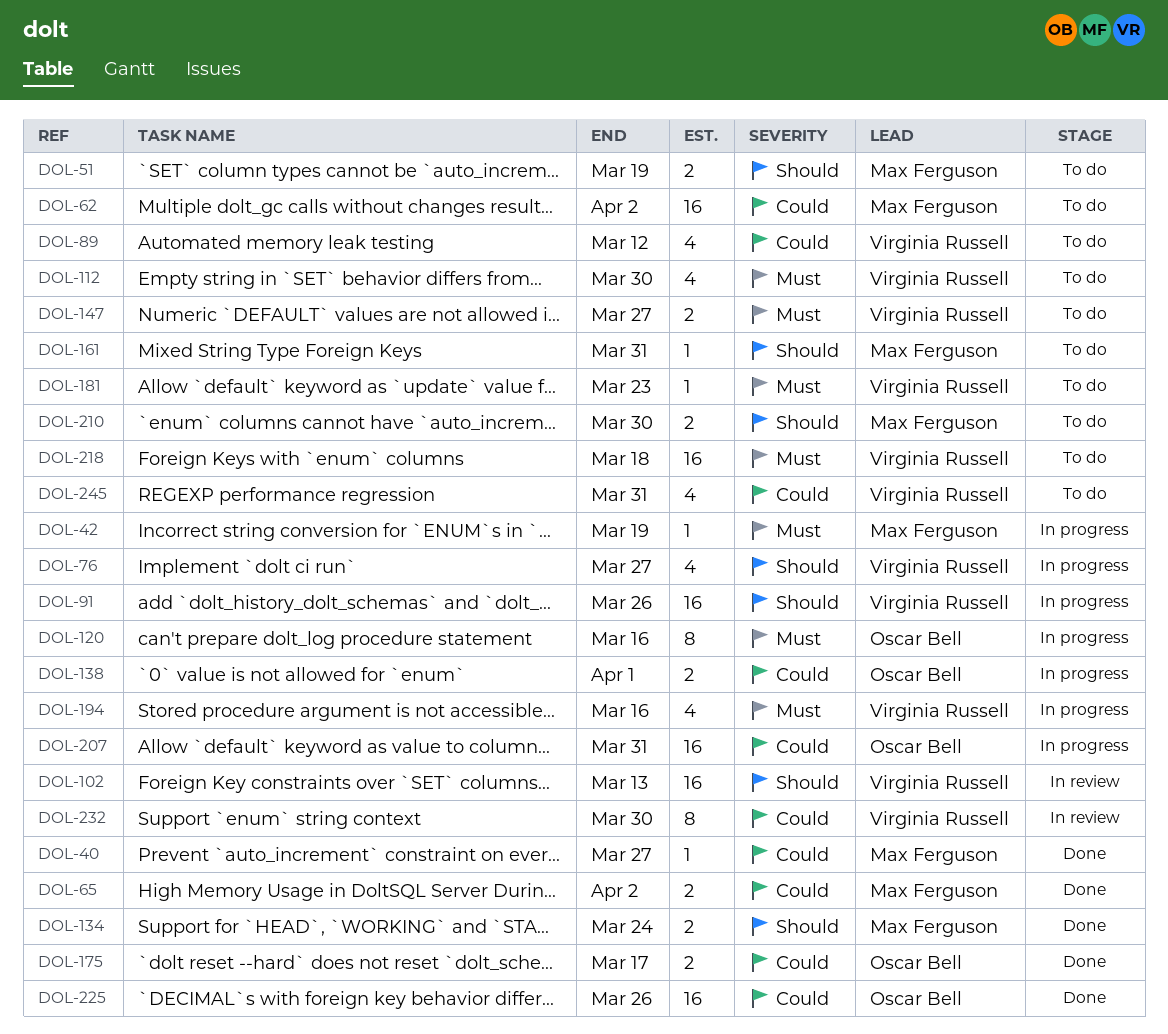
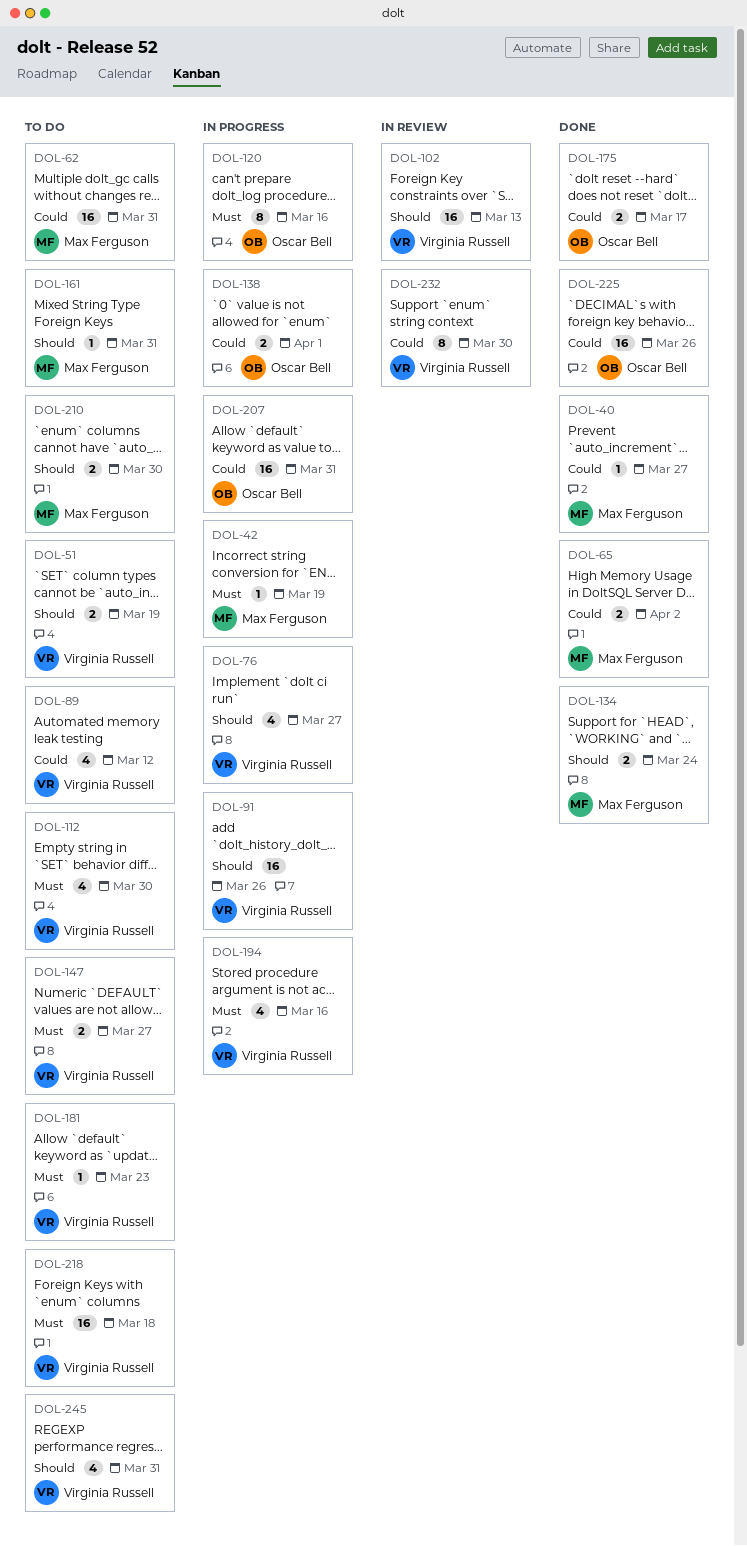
DOL-51, owner: Max Ferguson -> Virginia Russell
DOL-62, due: Apr 2 -> Mar 31
DOL-245, priority: Could -> Should

